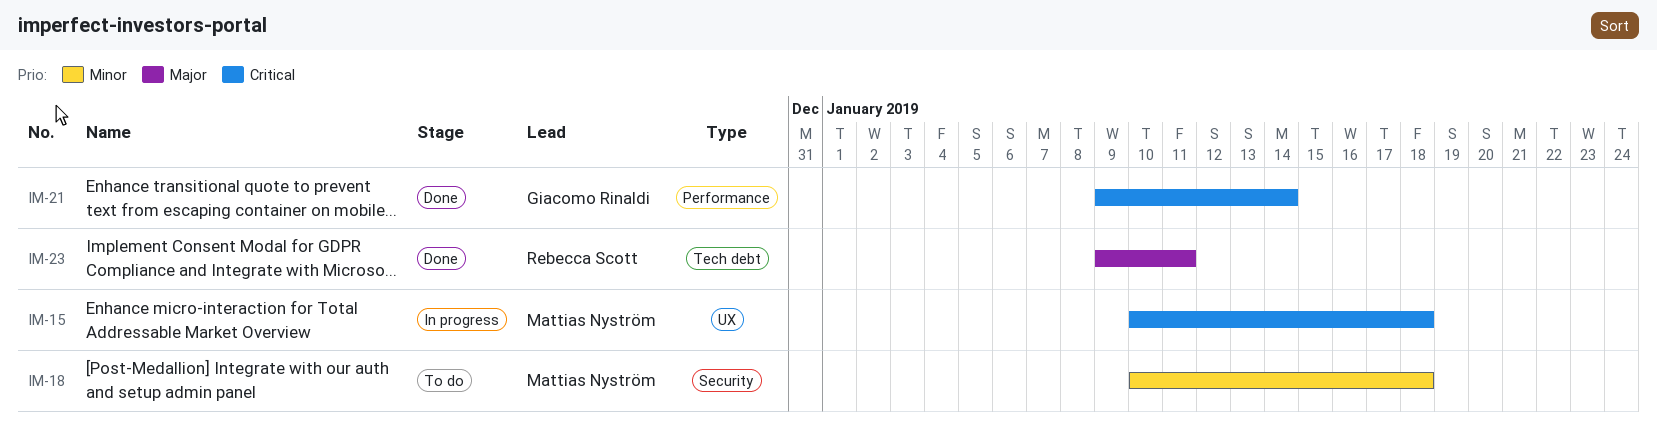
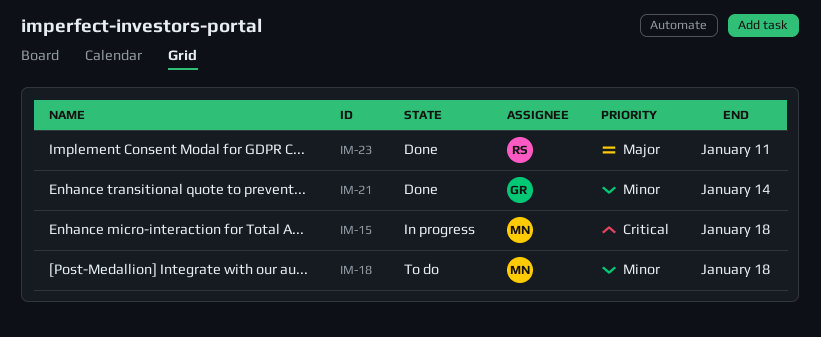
IM-21, priority: Critical -> Minor

